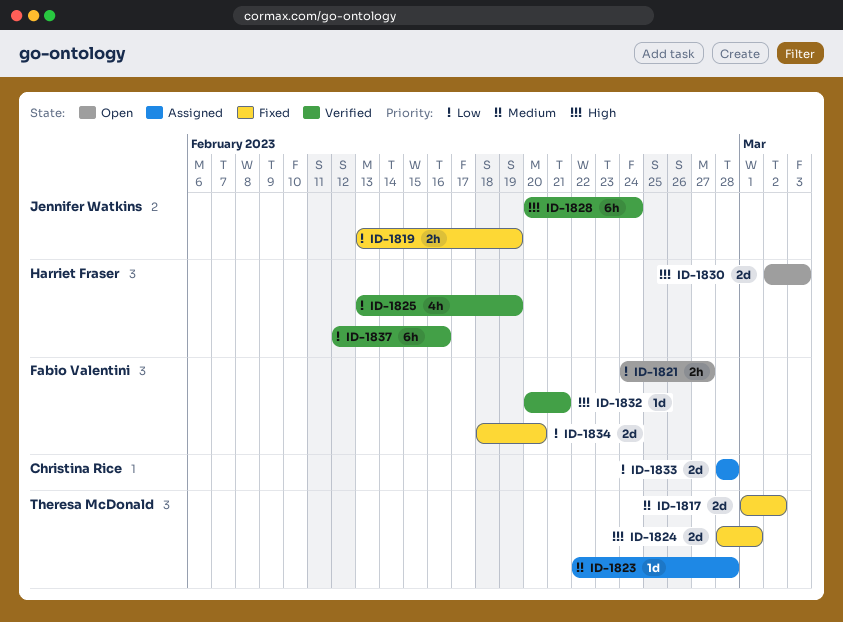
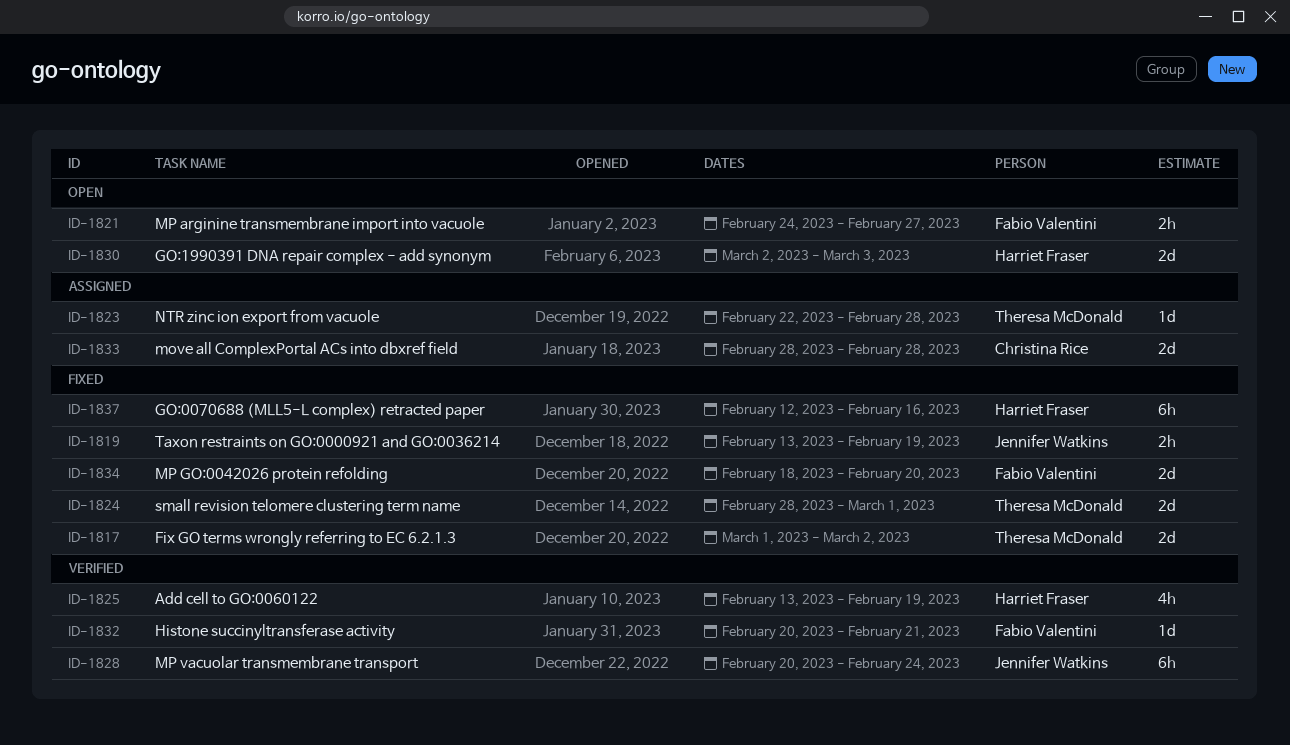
ID-1837, status: Verified -> Fixed

